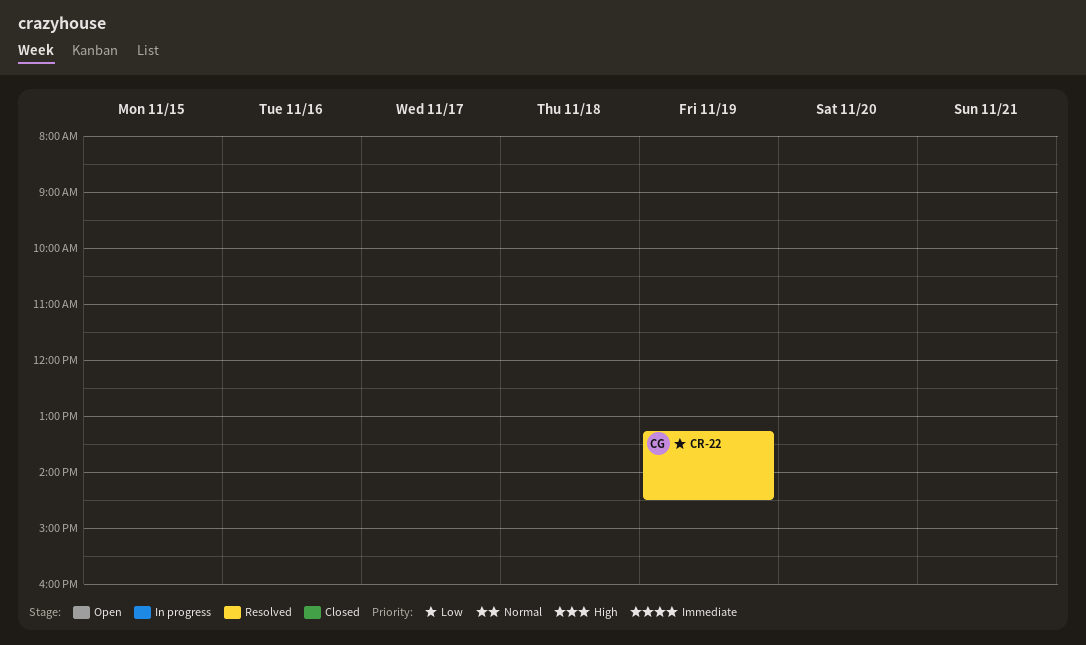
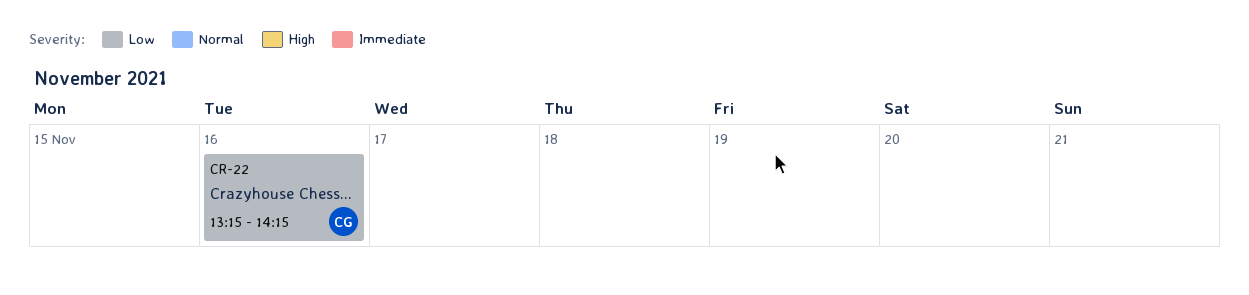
CR-22, day: Nov 19 -> Nov 16
CR-22, ends: 14:30 -> 14:15

